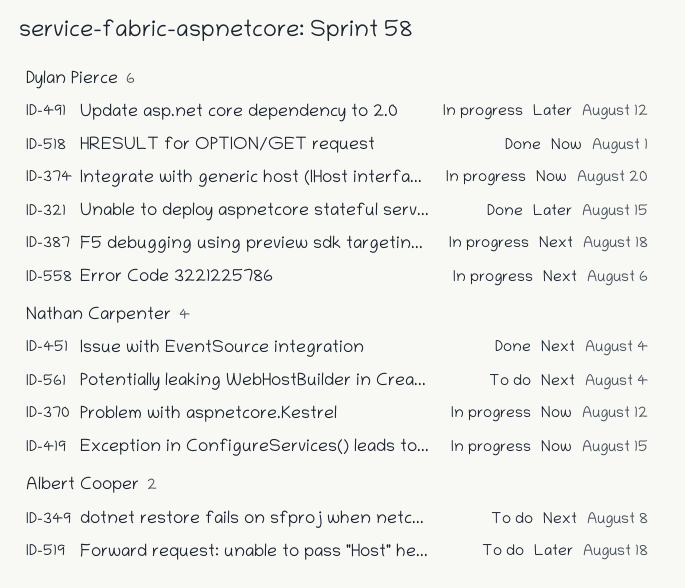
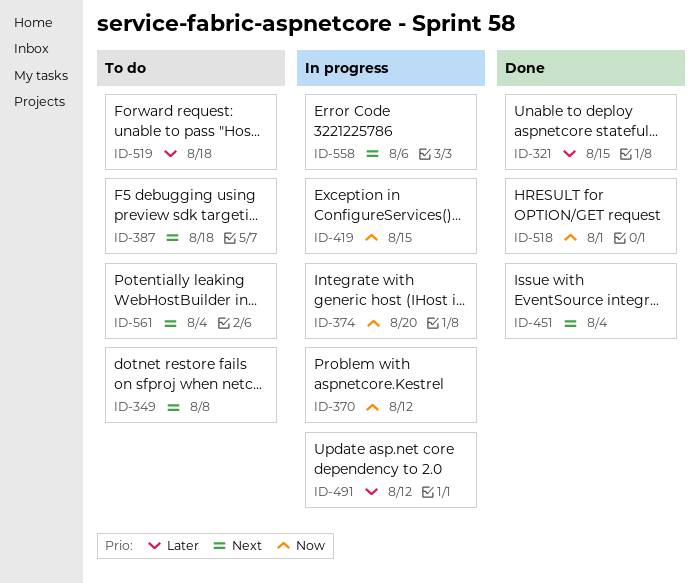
ID-387, status: In progress -> To do

